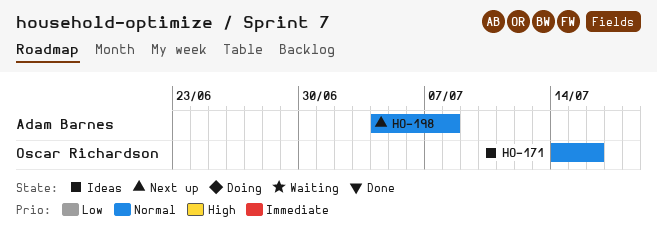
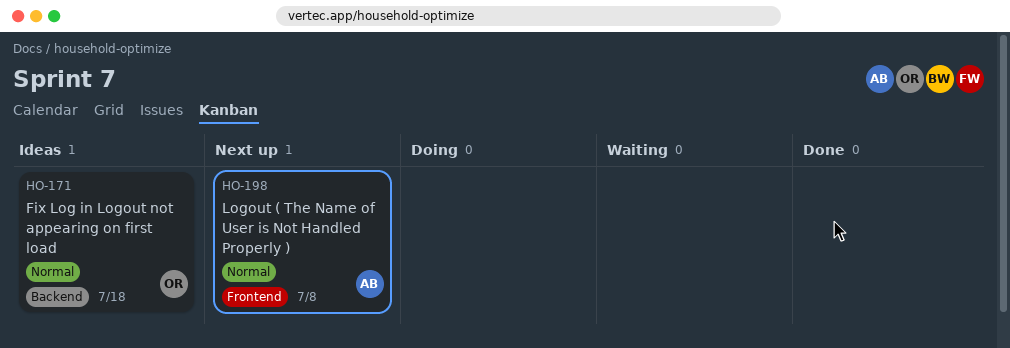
HO-171, due: Jul 16 -> Jul 18

